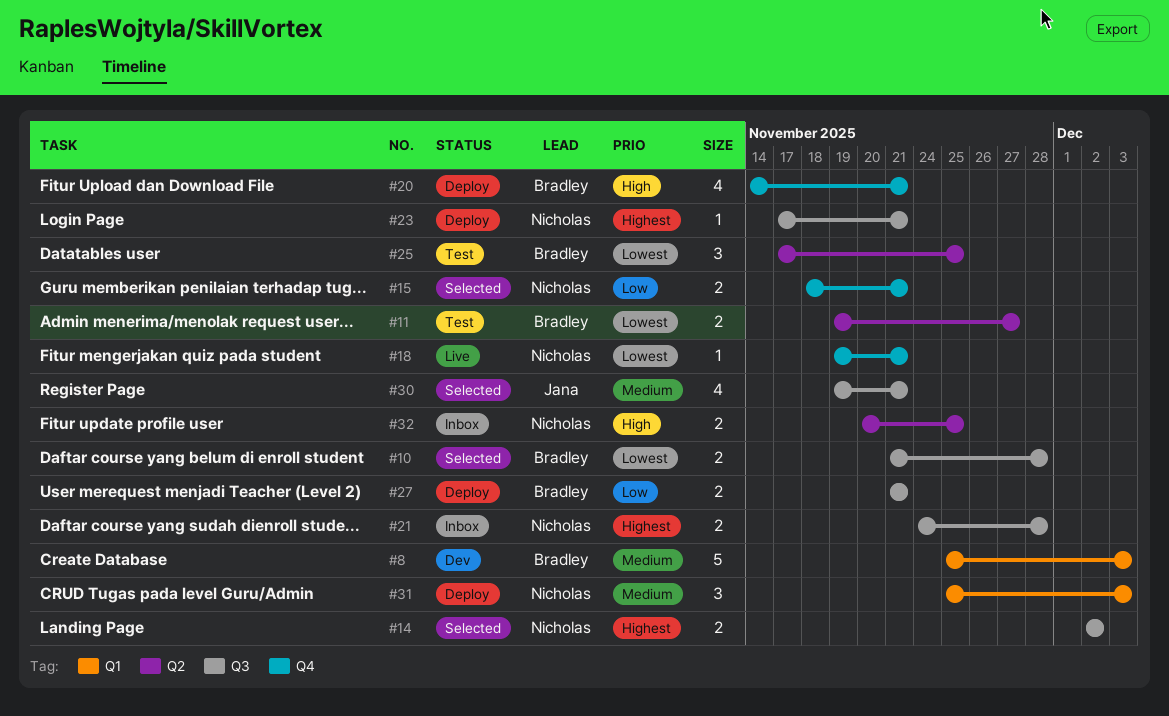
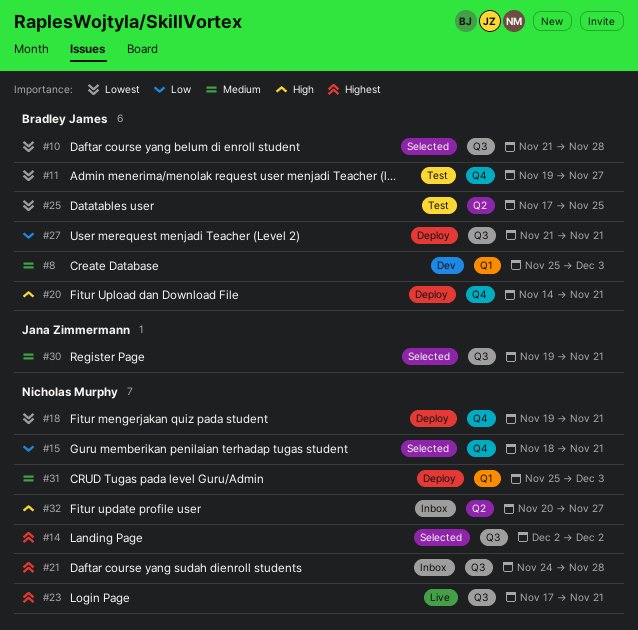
#11, label: Q2 -> Q4
#18, status: Live -> Deploy
#23, status: Deploy -> Live
#32, due: Nov 25 -> Nov 27

